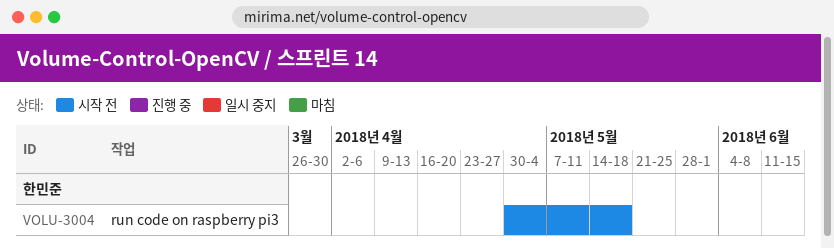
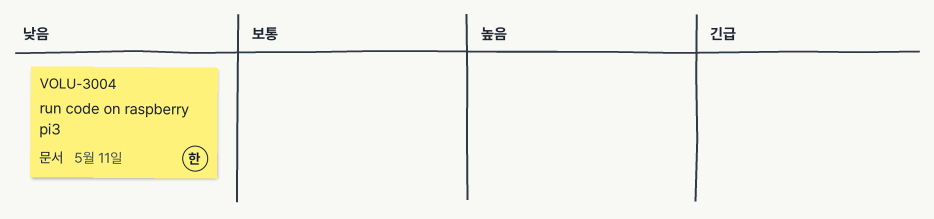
VOLU-3004, due: May 18 -> May 11

